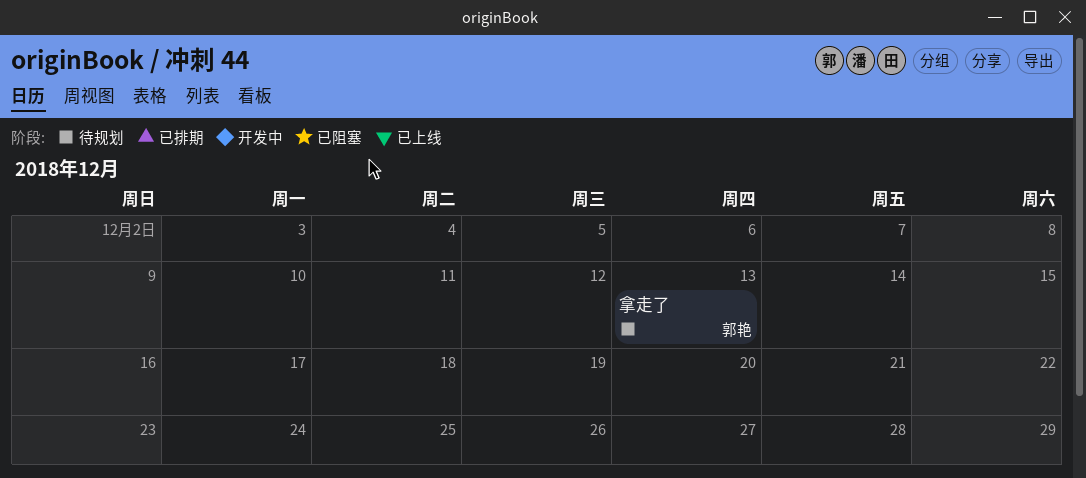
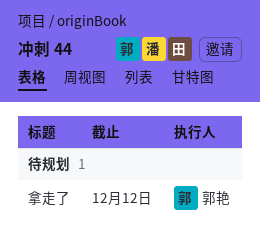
拿走了, due: Dec 13 -> Dec 12

